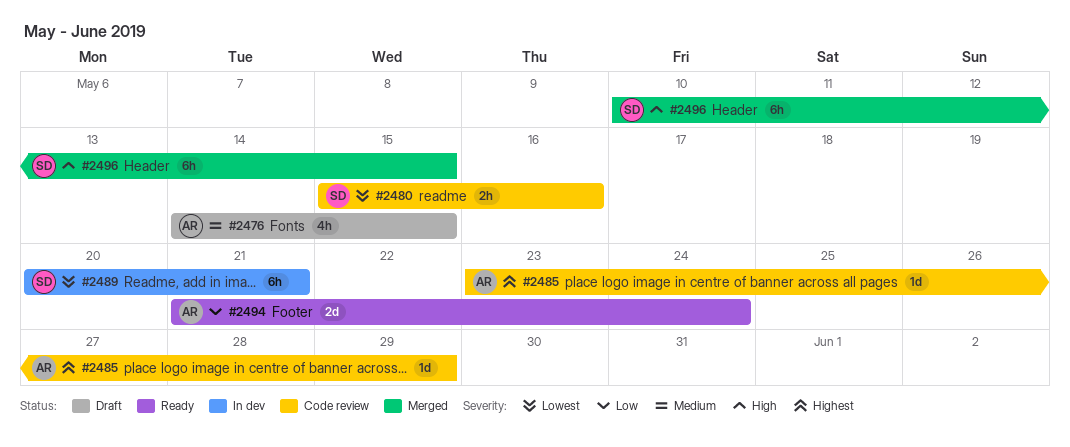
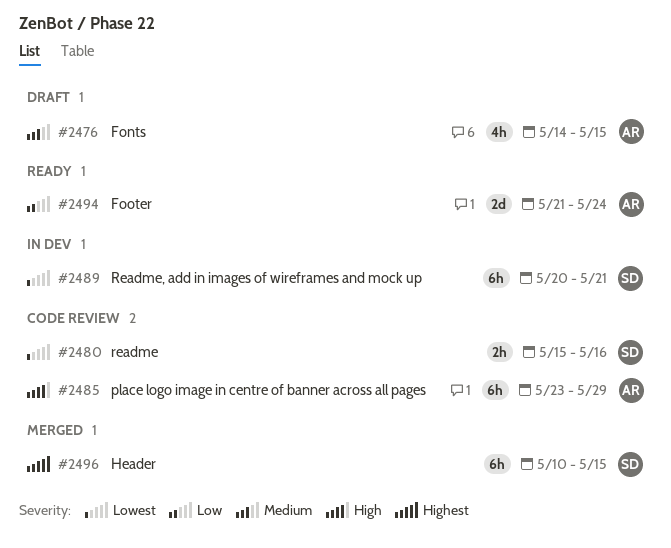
#2485, priority: Highest -> High
#2485, estimate: 1d -> 6h
#2496, priority: High -> Highest

